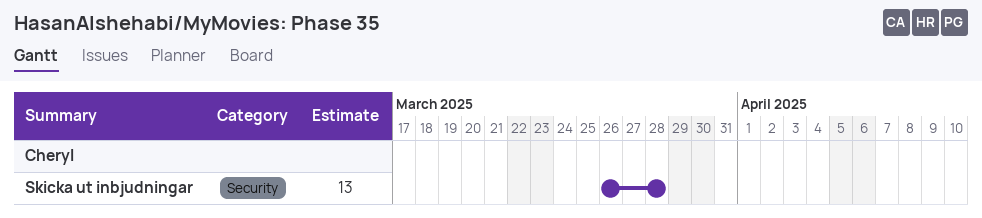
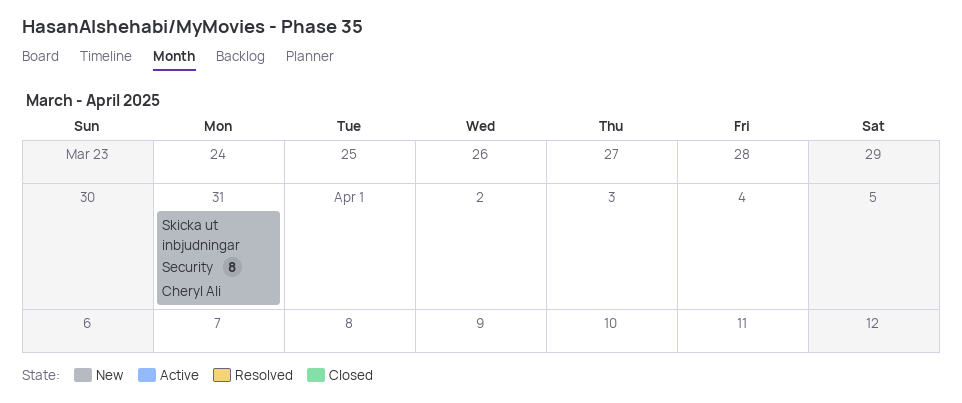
Skicka ut inbjudningar, estimate: 13 -> 8
Skicka ut inbjudningar, due: Mar 28 -> Mar 31

